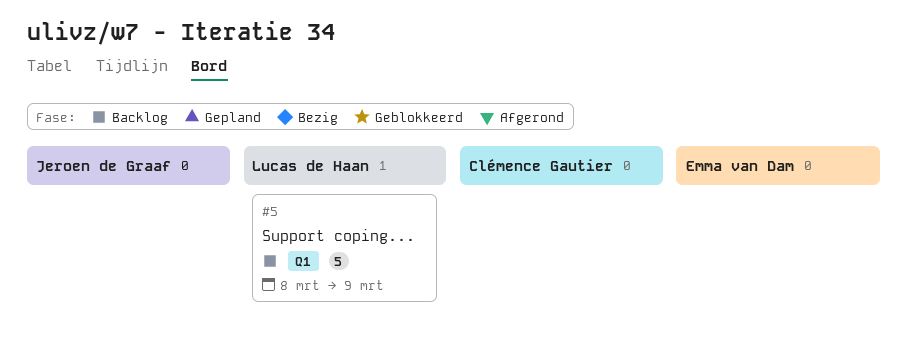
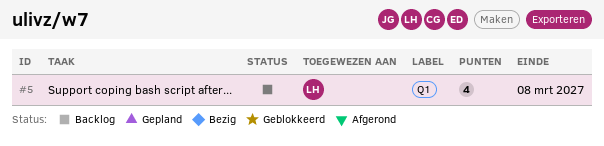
#5, estimate: 5 -> 4
#5, due: Mar 9 -> Mar 8

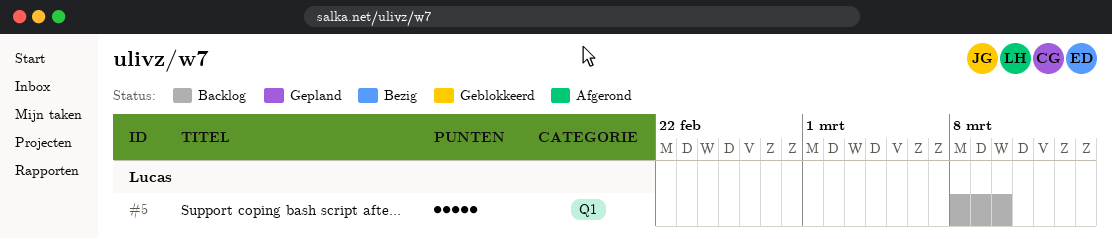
#5, estimate: 4 -> 5
#5, due: Mar 8 -> Mar 10

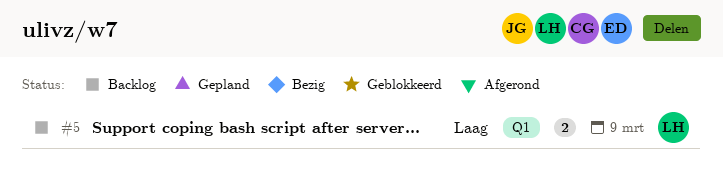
#5, estimate: 5 -> 2
#5, due: Mar 10 -> Mar 9

